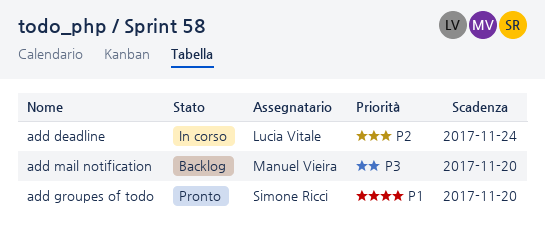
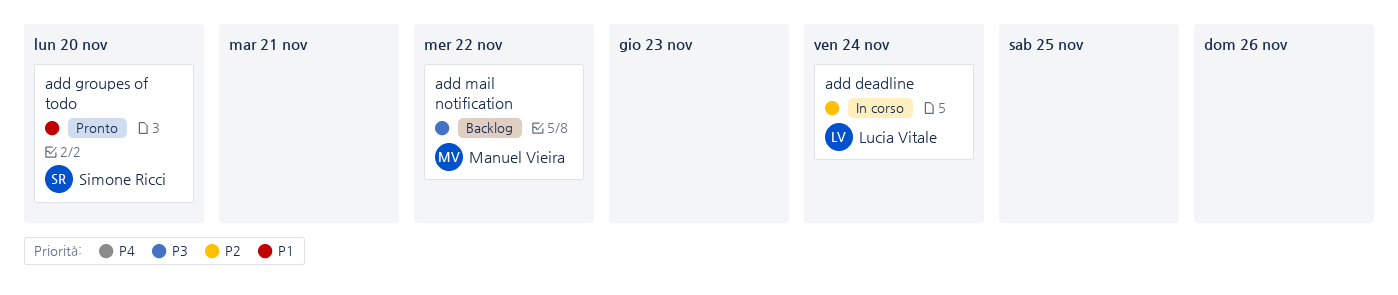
add mail notification, due: Nov 20 -> Nov 22

